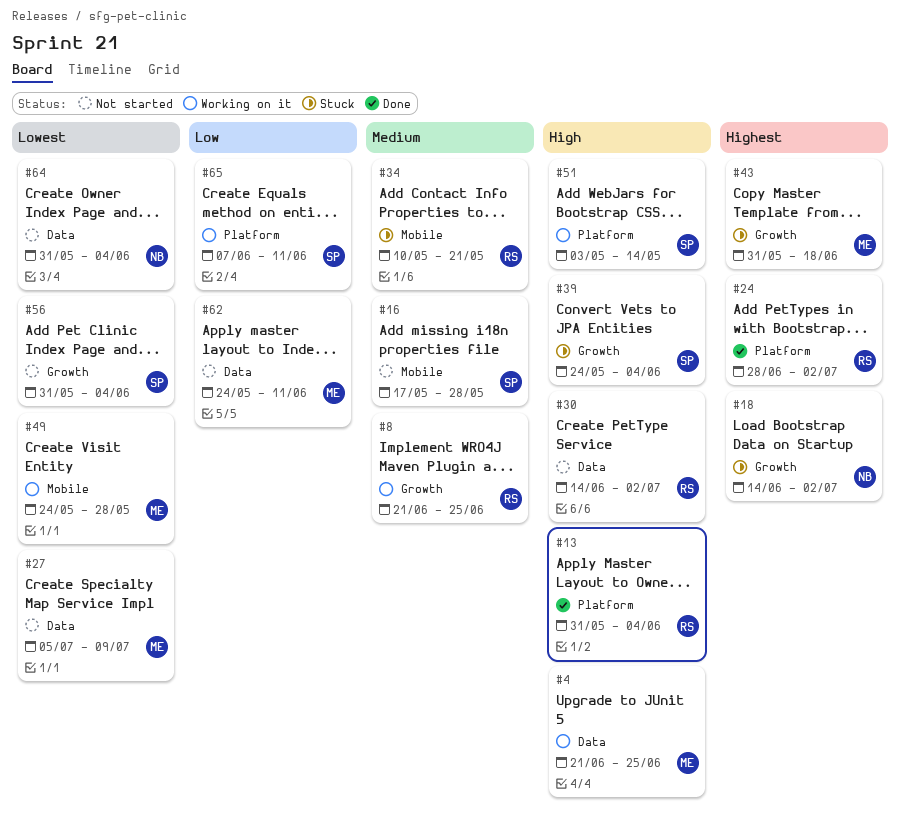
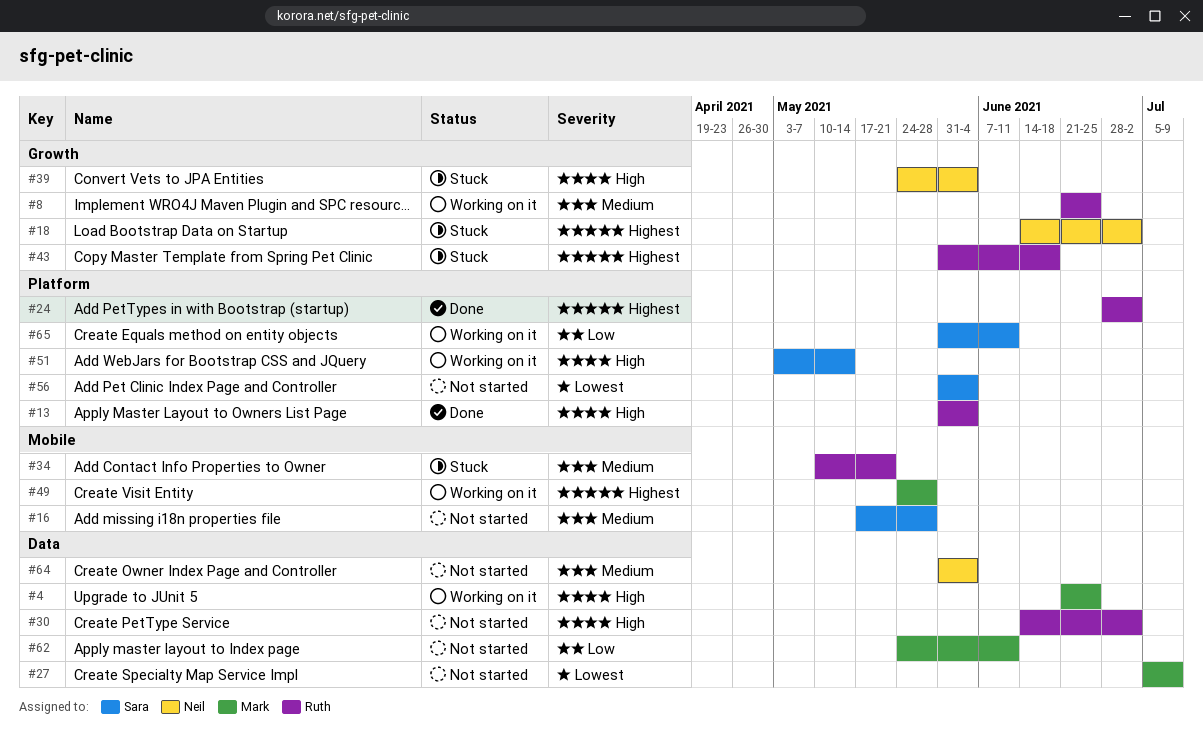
#39, owner: Sara -> Neil
#43, owner: Mark -> Ruth
#49, priority: Lowest -> Highest
#56, label: Growth -> Platform
#64, priority: Lowest -> Medium
#65, start: Jun 7 -> May 31

